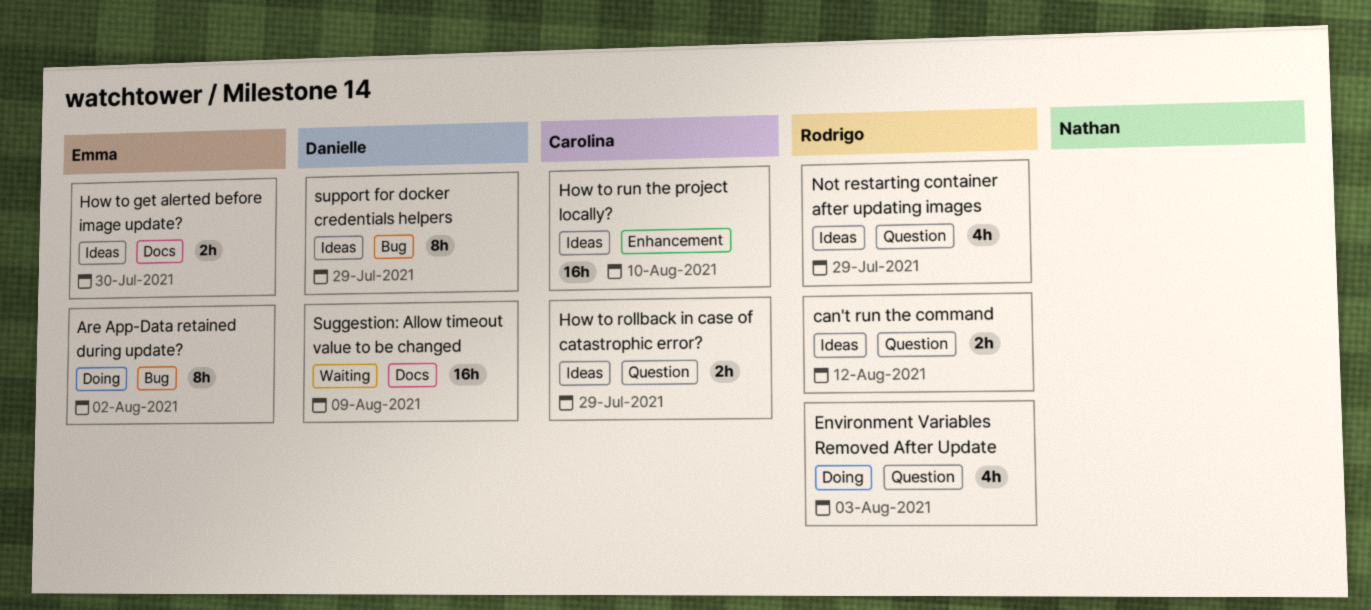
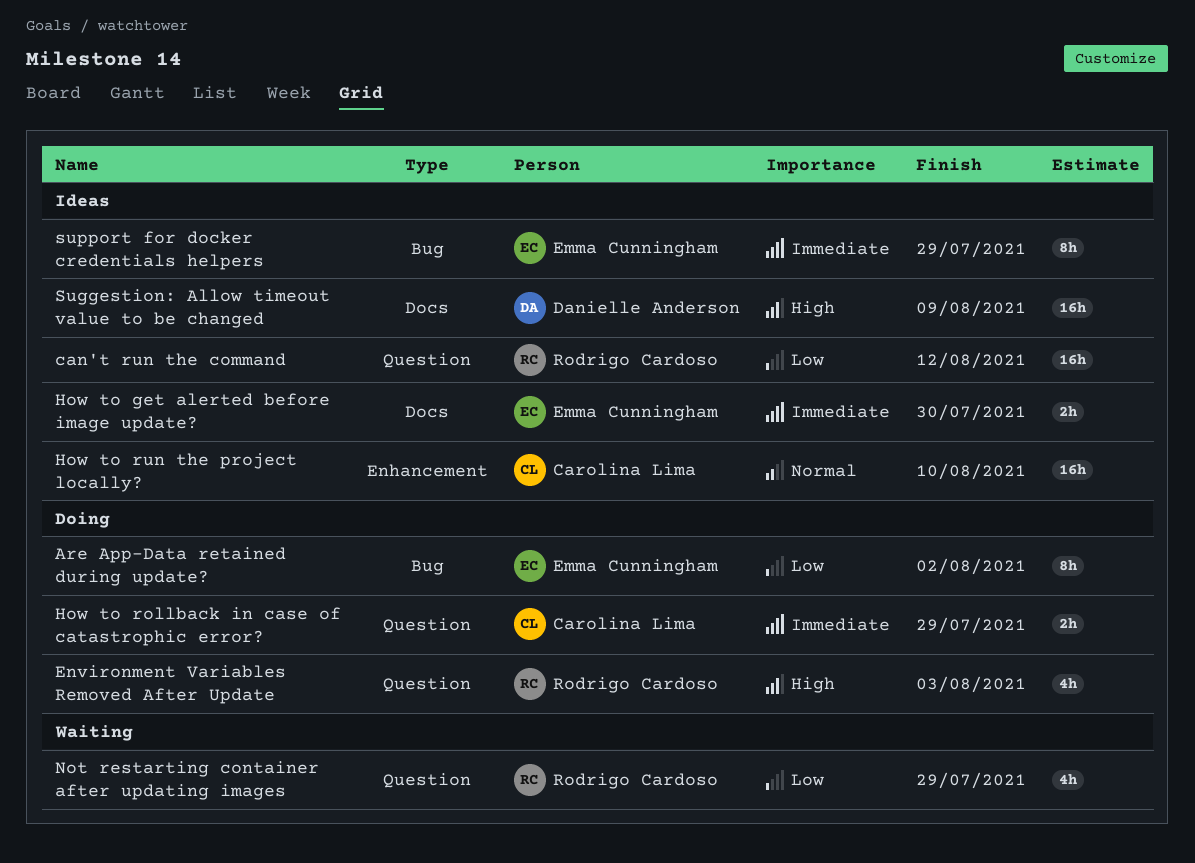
can't run the command, estimate: 2h -> 16h
How to rollback in case of catastrophic error?, status: Ideas -> Doing
Not restarting container after updating images, status: Ideas -> Waiting
Suggestion: Allow timeout value to be changed, status: Waiting -> Ideas
support for docker credentials helpers, owner: Danielle Anderson -> Emma Cunningham

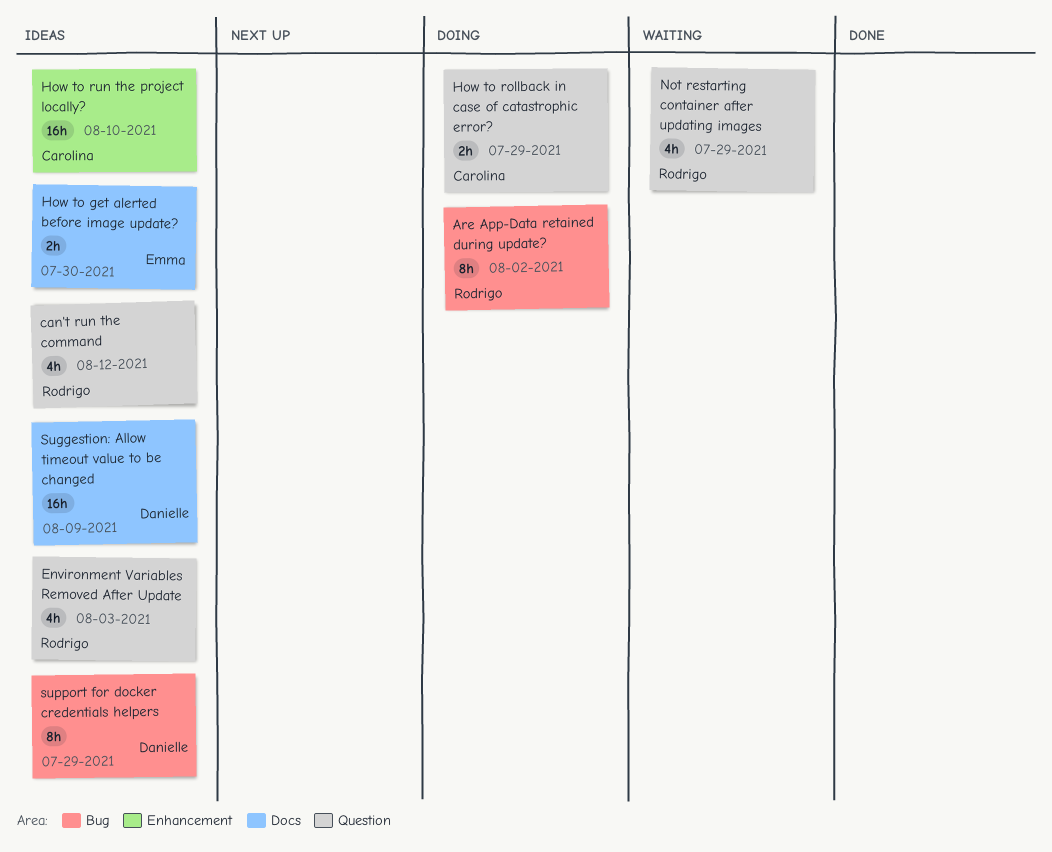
Are App-Data retained during update?, owner: Emma Cunningham -> Rodrigo Cardoso
can't run the command, estimate: 16h -> 4h
Environment Variables Removed After Update, status: Doing -> Ideas
support for docker credentials helpers, owner: Emma Cunningham -> Danielle Anderson

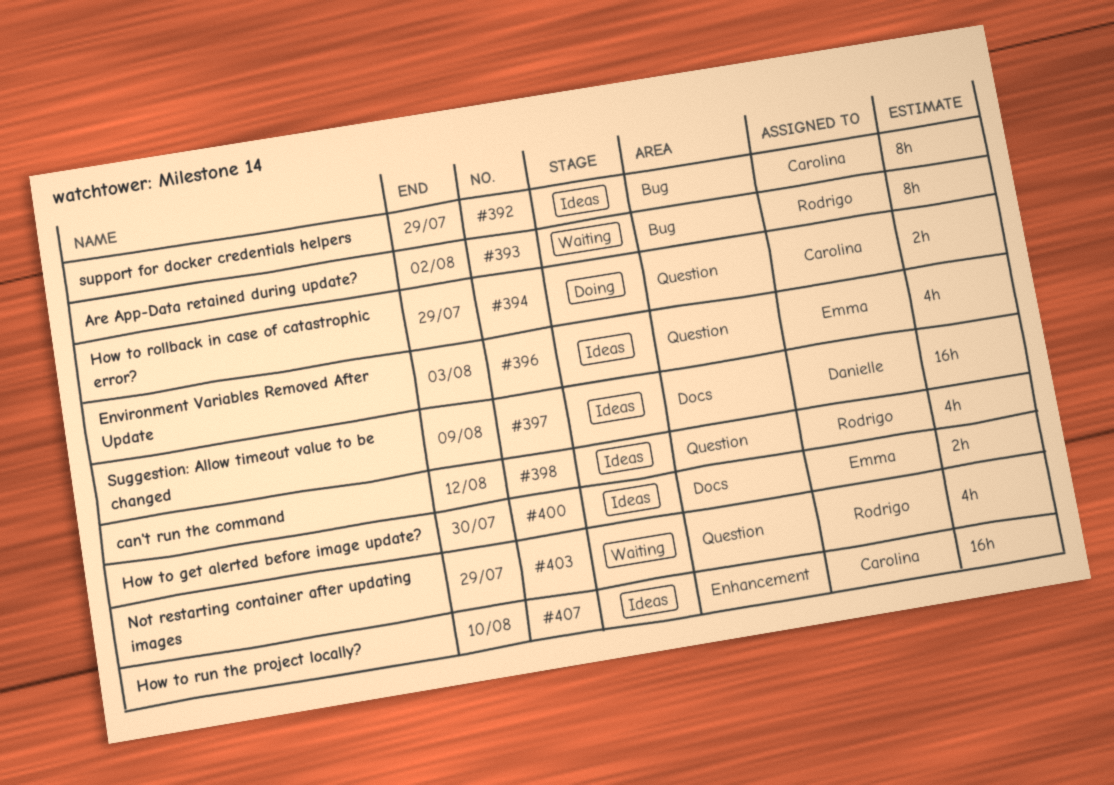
Are App-Data retained during update?, status: Doing -> Waiting
Environment Variables Removed After Update, owner: Rodrigo -> Emma
support for docker credentials helpers, owner: Danielle -> Carolina

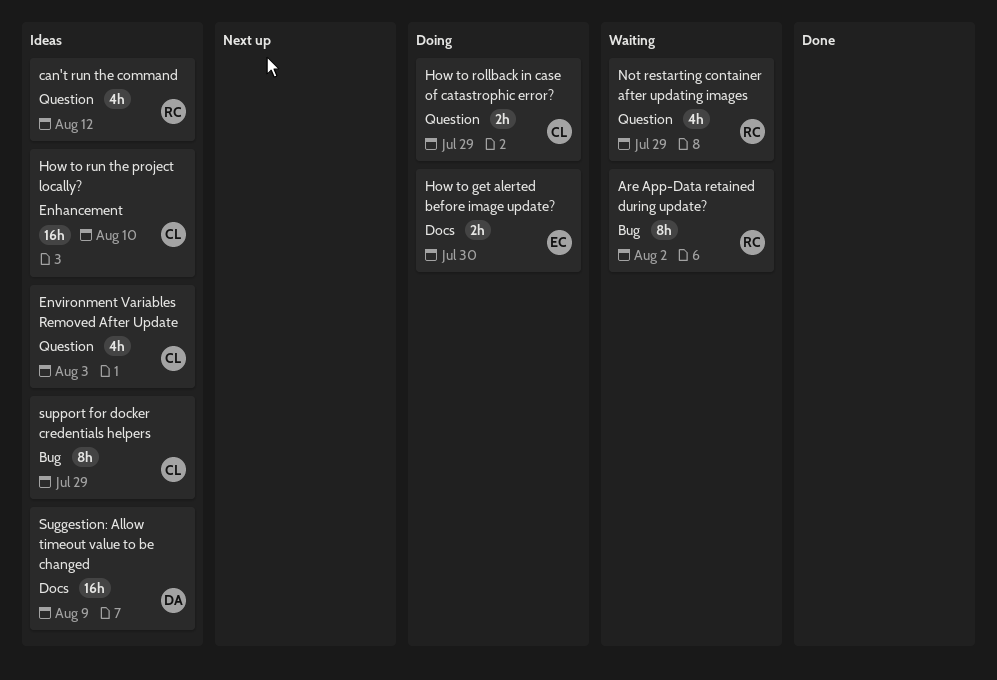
Environment Variables Removed After Update, owner: Emma -> Carolina
How to get alerted before image update?, status: Ideas -> Doing

